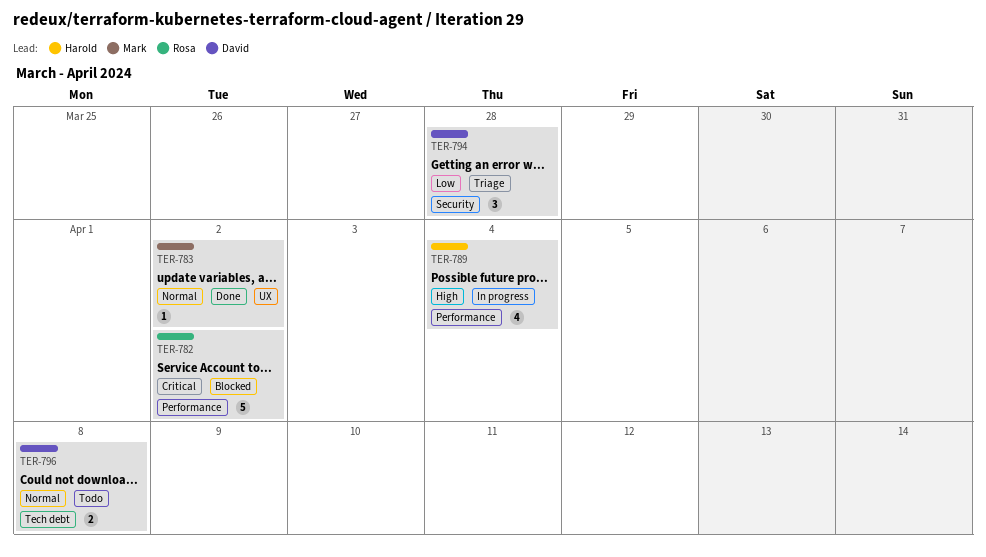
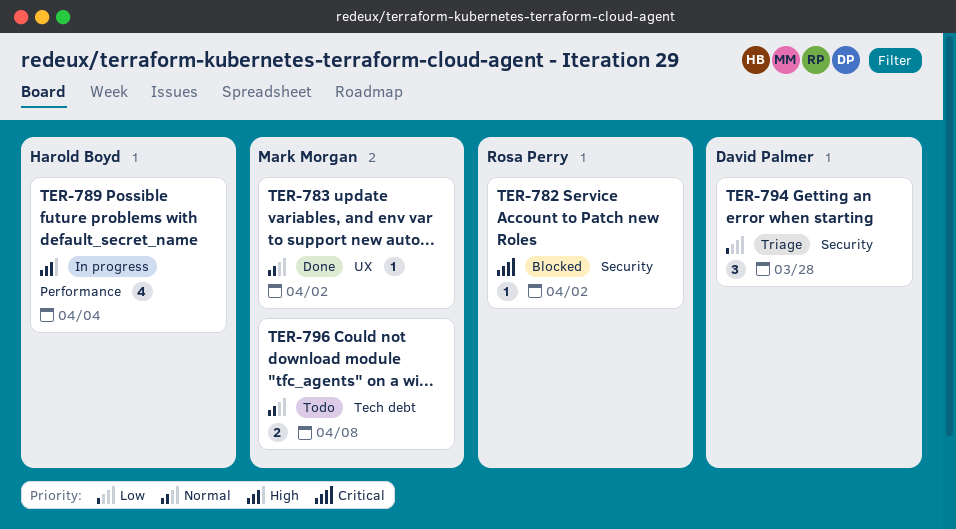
TER-782, label: Performance -> Security
TER-782, estimate: 5 -> 1
TER-796, owner: David Palmer -> Mark Morgan

